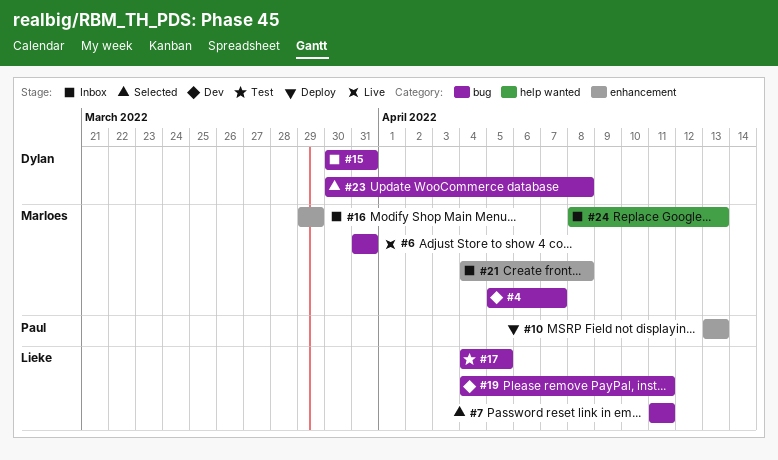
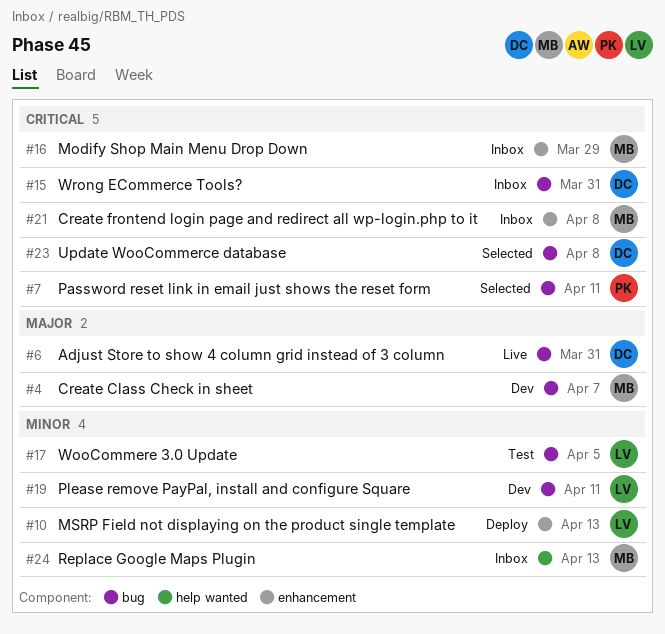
#6, owner: Marloes -> Dylan
#7, owner: Lieke -> Paul
#10, owner: Paul -> Lieke

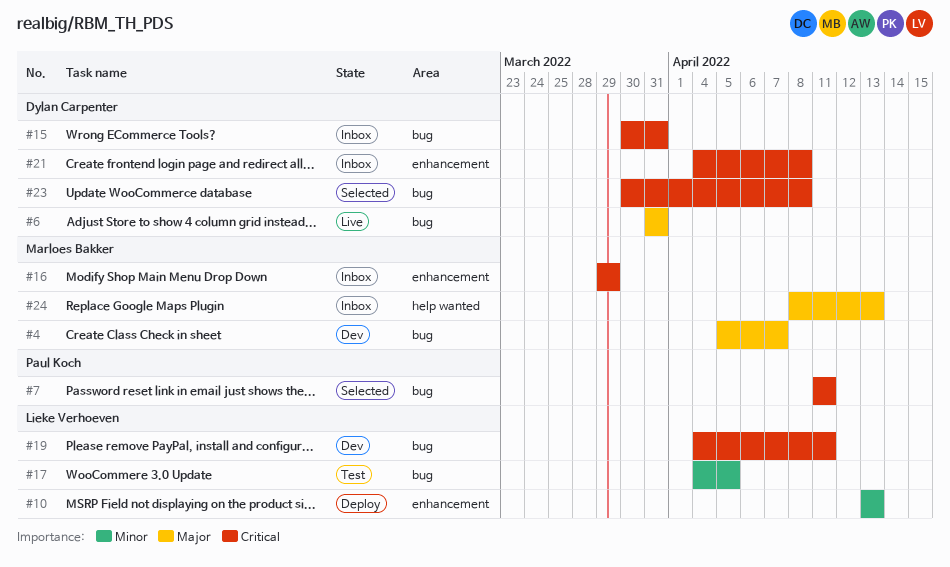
#19, priority: Minor -> Critical
#21, owner: Marloes Bakker -> Dylan Carpenter
#24, priority: Minor -> Major

